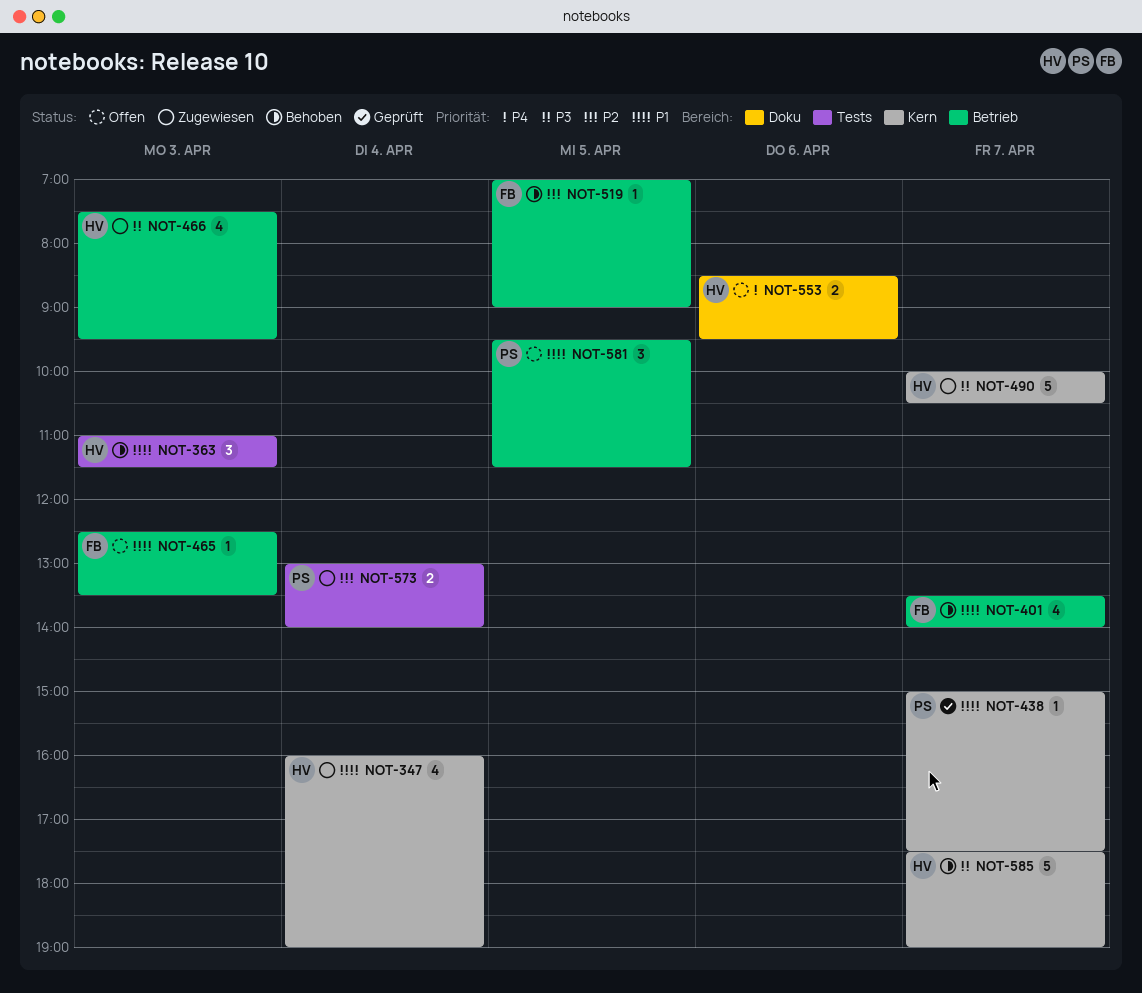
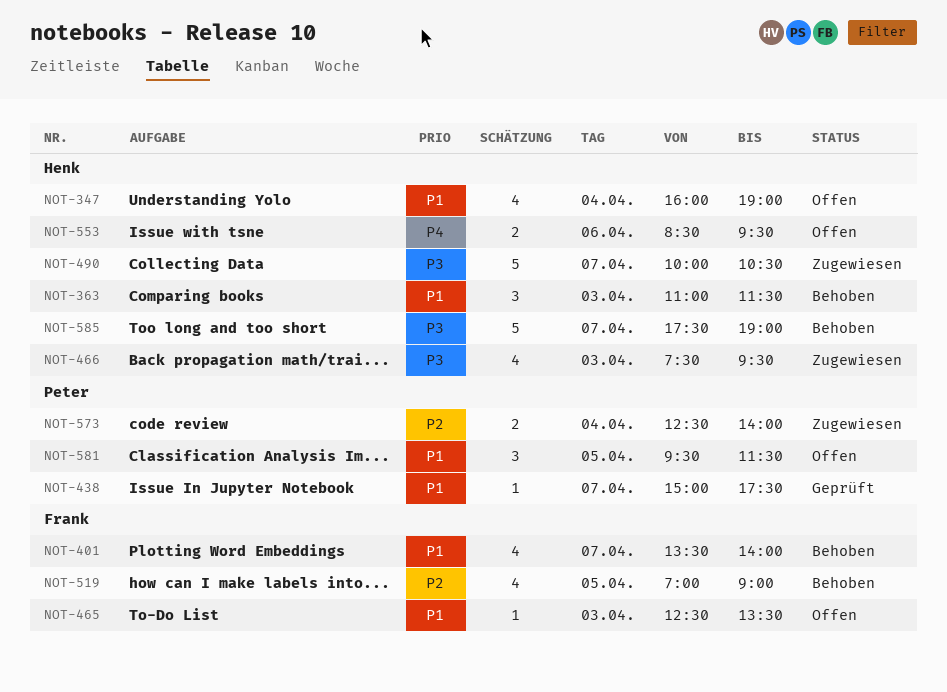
NOT-347, status: Zugewiesen -> Offen
NOT-519, estimate: 1 -> 4
NOT-573, begins: 13:00 -> 12:30

